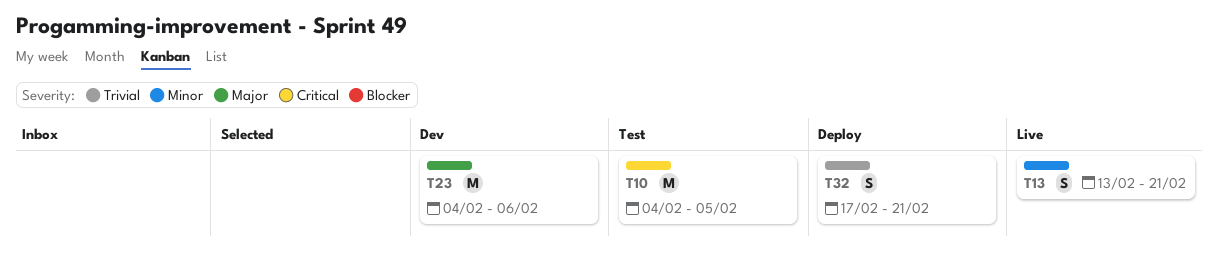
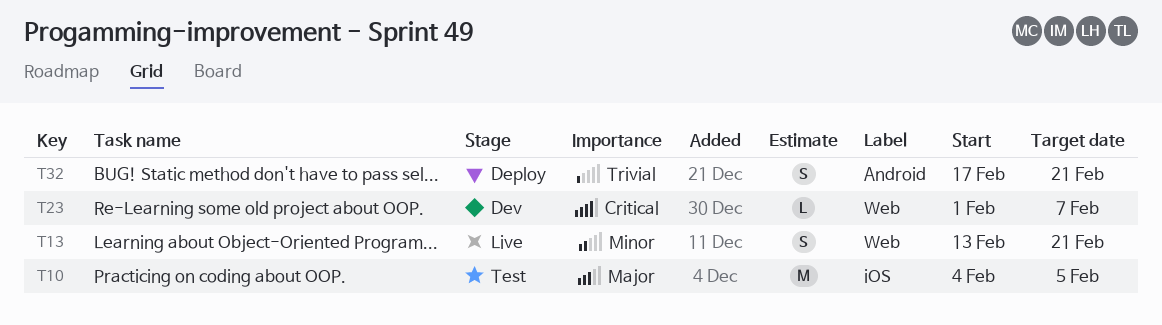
T10, priority: Critical -> Major
T23, priority: Major -> Critical
T23, estimate: M -> L
T23, start: Feb 4 -> Feb 1
T23, due: Feb 6 -> Feb 7

